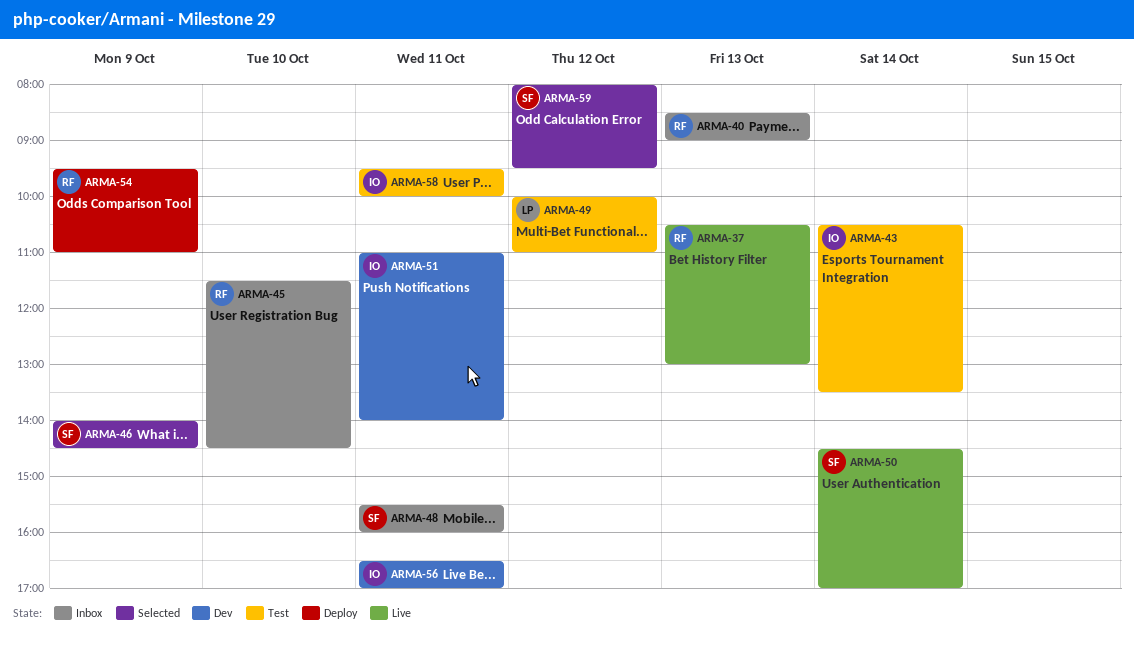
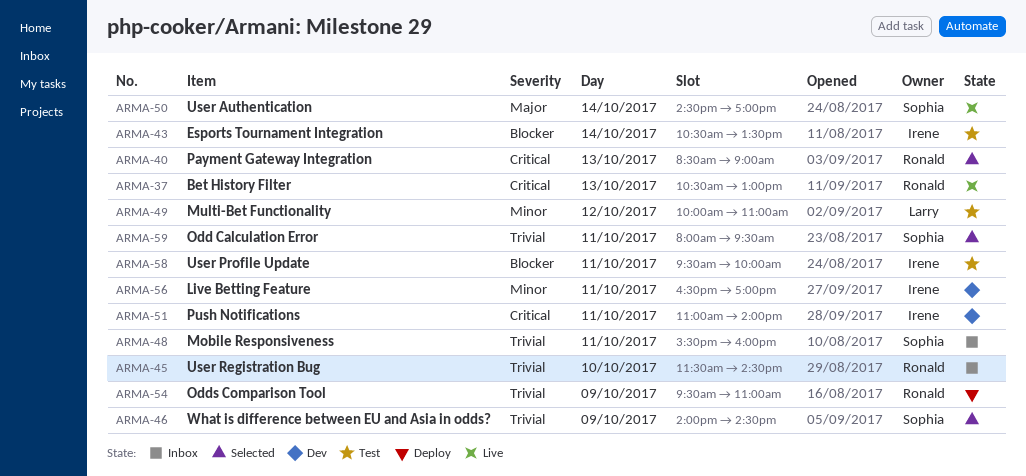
ARMA-40, status: Inbox -> Selected
ARMA-59, day: Oct 12 -> Oct 11

